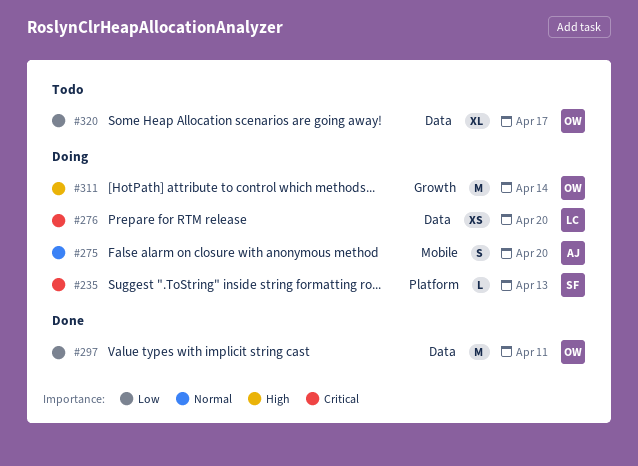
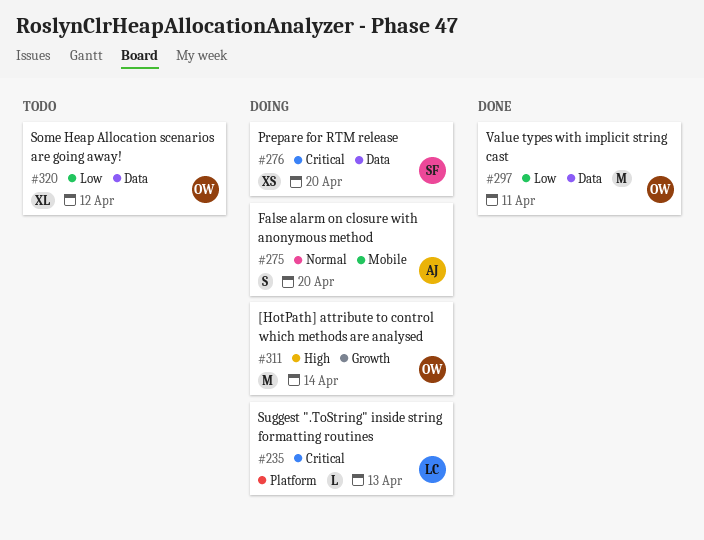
#235, owner: SF -> LC
#276, owner: LC -> SF
#320, due: Apr 17 -> Apr 12

